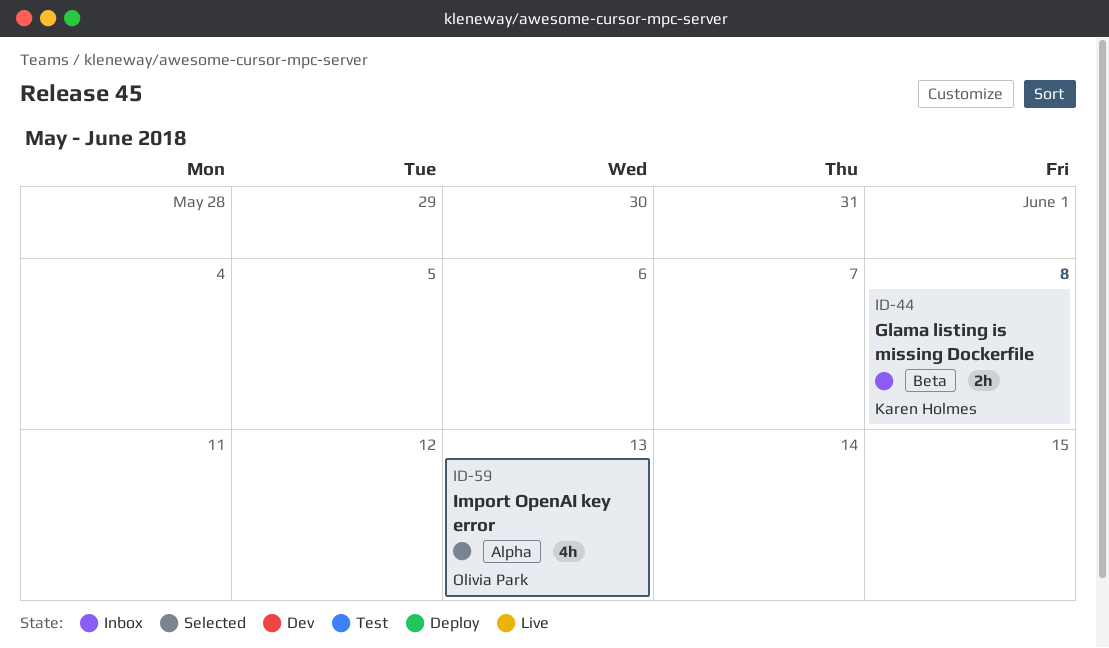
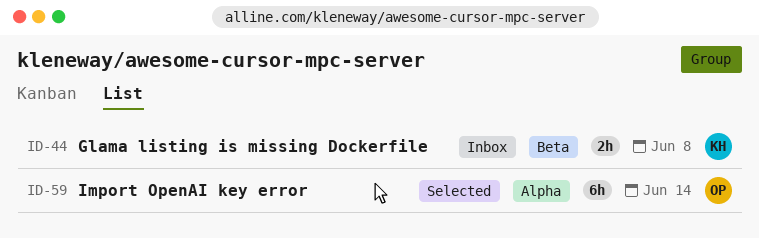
ID-59, estimate: 4h -> 6h
ID-59, due: Jun 13 -> Jun 14

